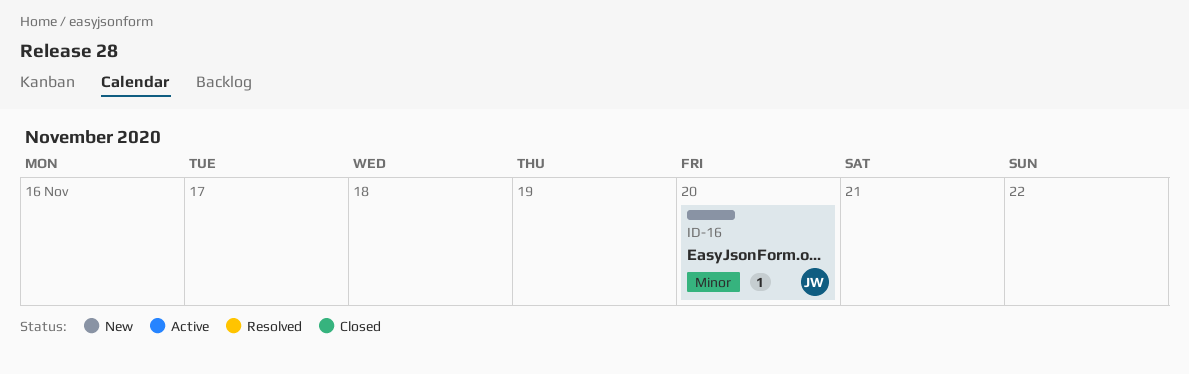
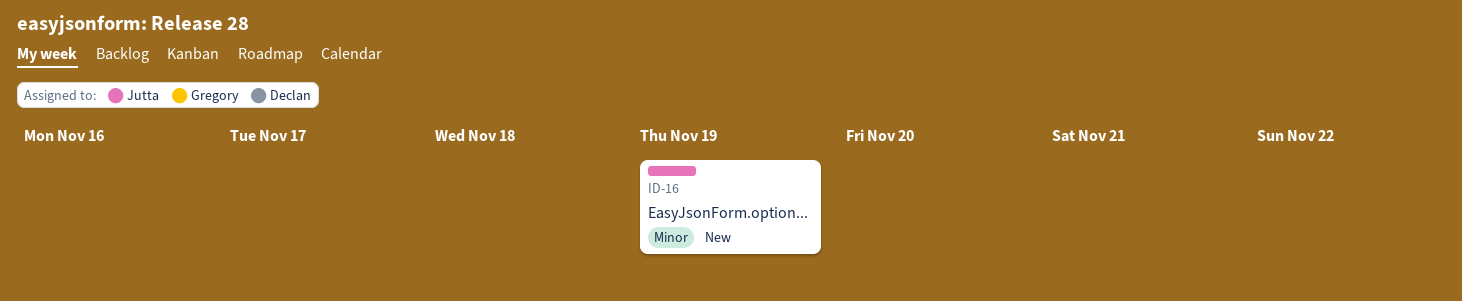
ID-16, due: Nov 20 -> Nov 19

